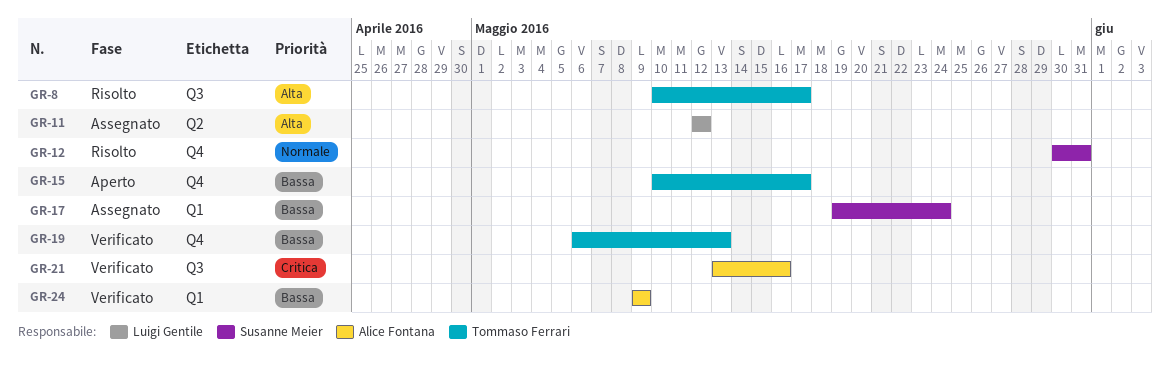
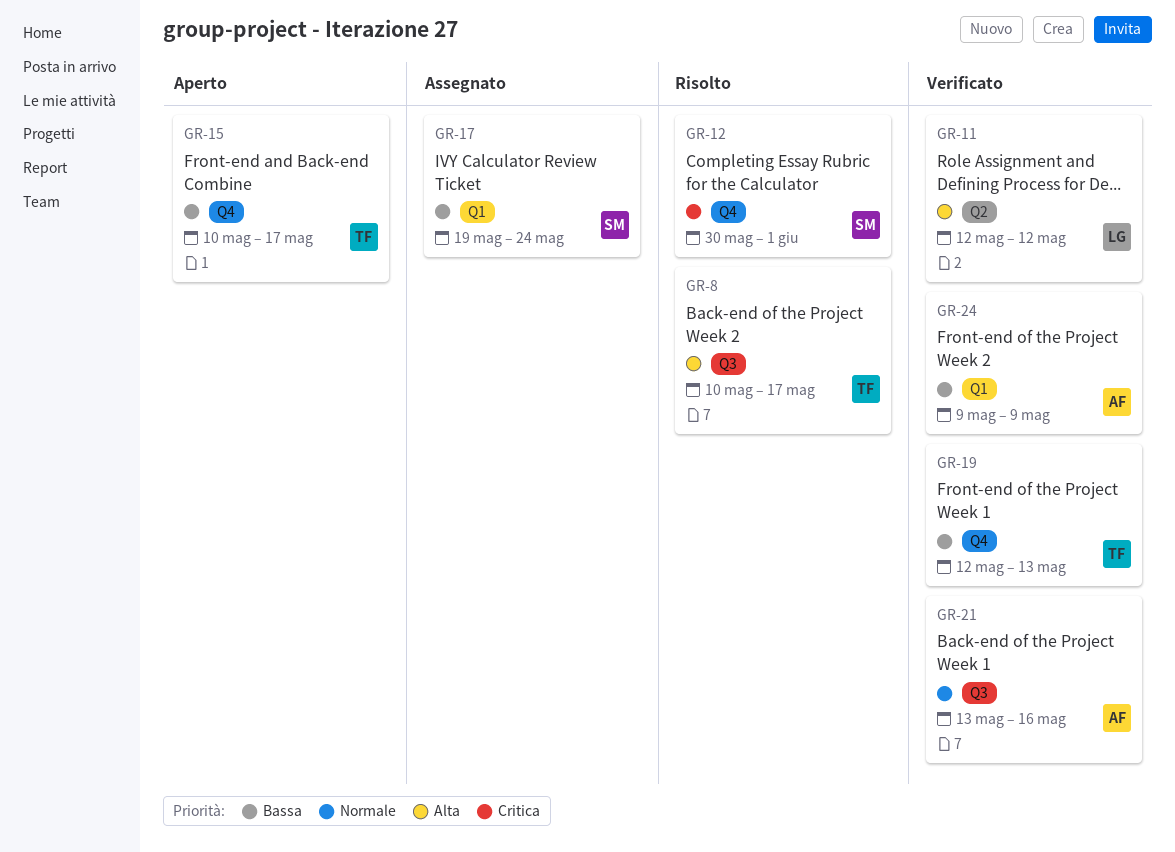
GR-11, status: Assegnato -> Verificato
GR-12, priority: Normale -> Critica
GR-12, due: May 31 -> Jun 1
GR-19, start: May 6 -> May 12
GR-21, priority: Critica -> Normale

